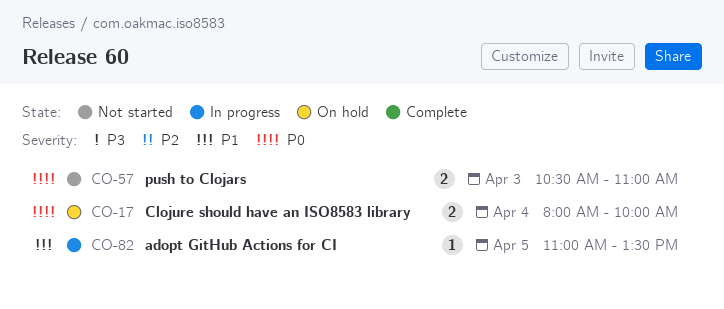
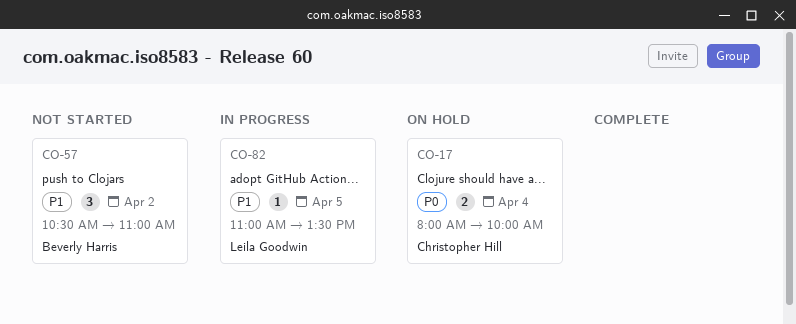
CO-57, priority: P0 -> P1
CO-57, estimate: 2 -> 3
CO-57, day: Apr 3 -> Apr 2

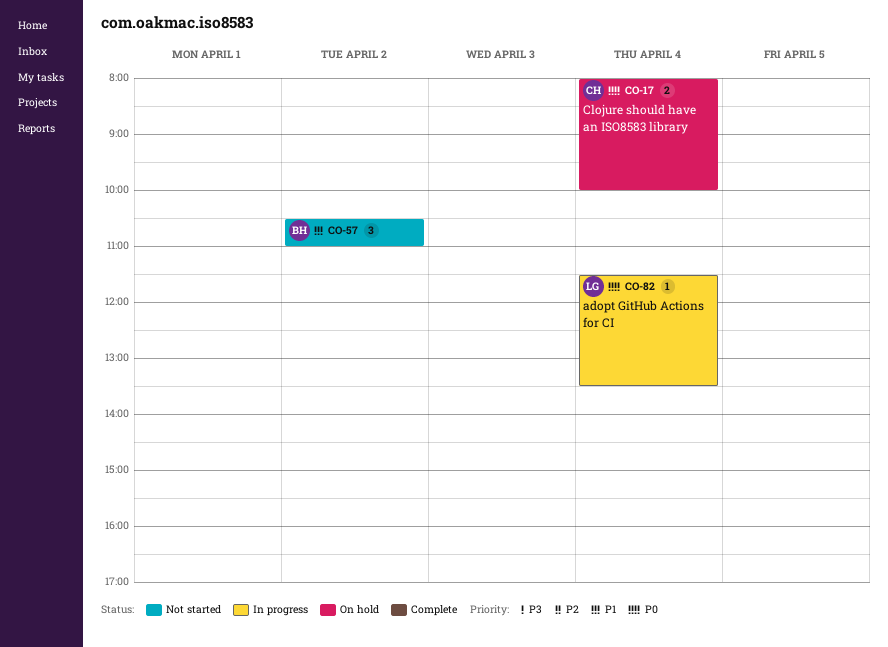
CO-82, priority: P1 -> P0
CO-82, day: Apr 5 -> Apr 4
CO-82, begins: 11:00 -> 11:30

